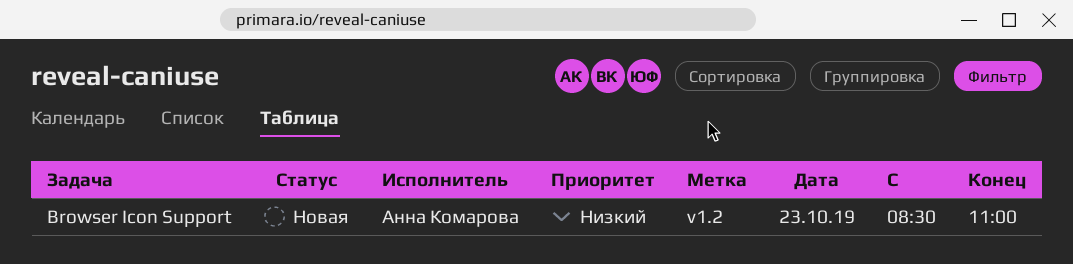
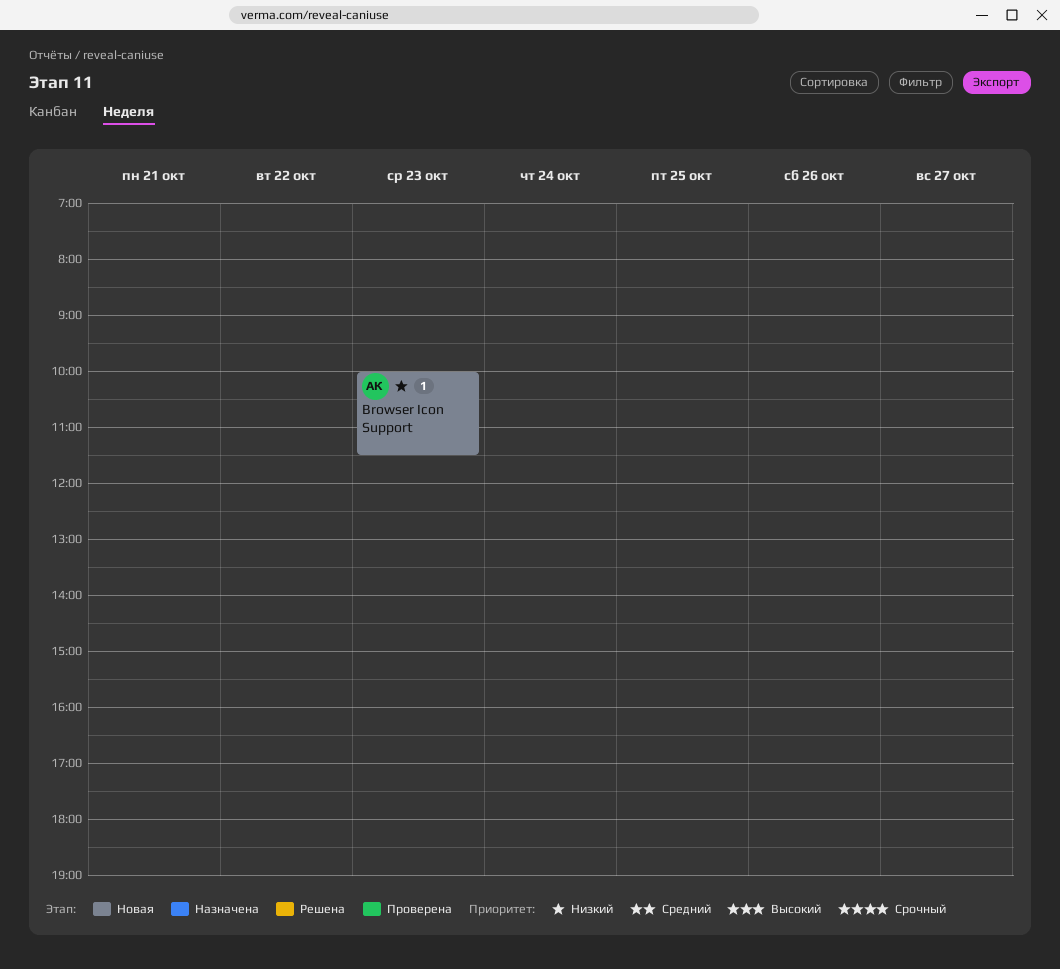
Browser Icon Support, begins: 08:30 -> 10:00
Browser Icon Support, ends: 11:00 -> 11:30

